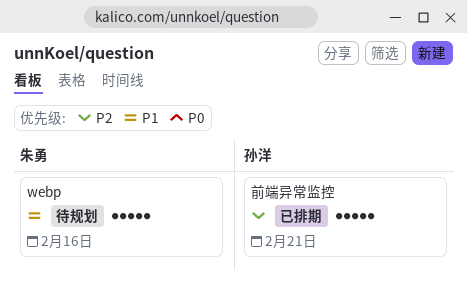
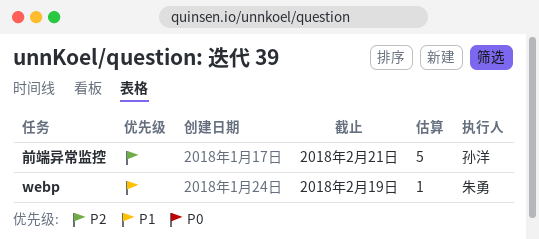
webp, estimate: 5 -> 1
webp, due: Feb 16 -> Feb 19

